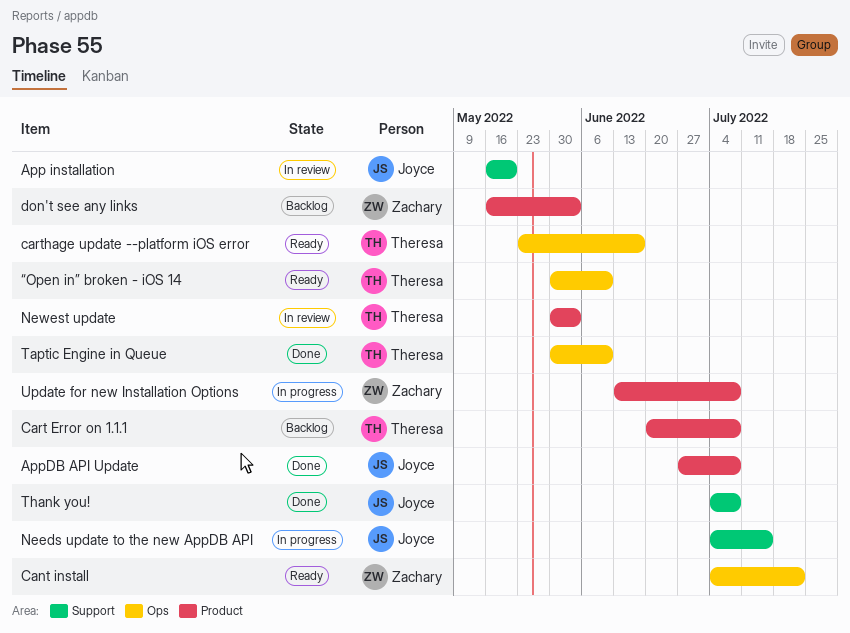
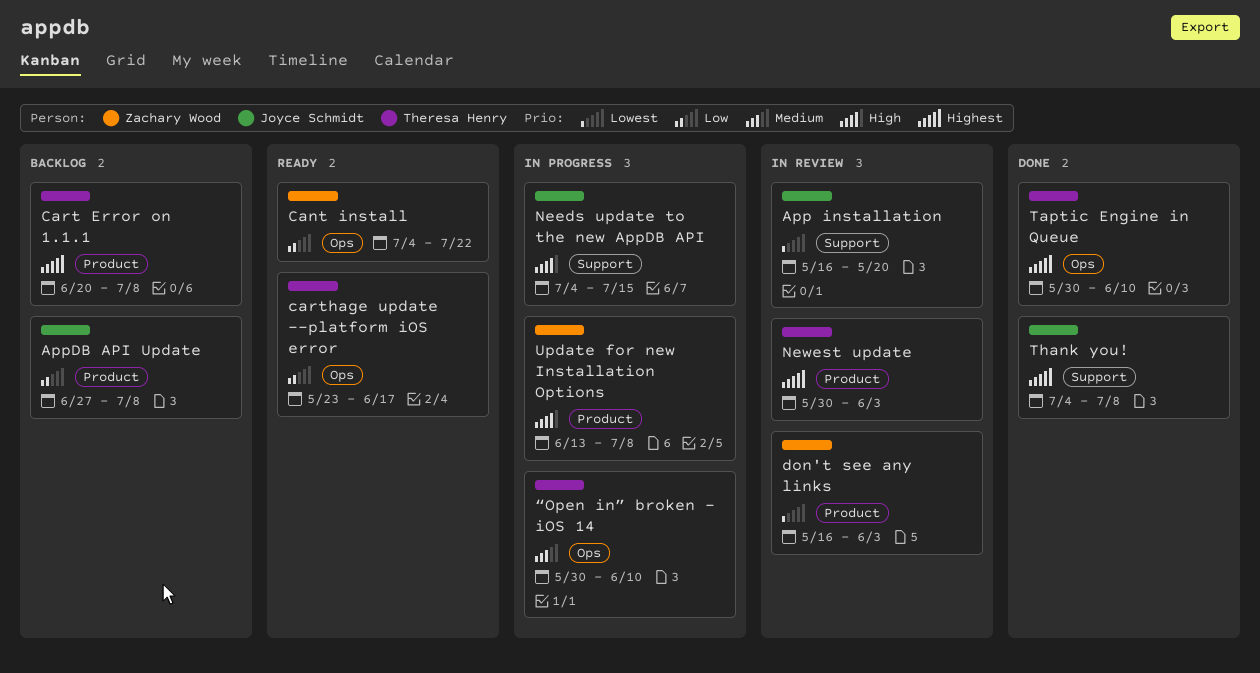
AppDB API Update, status: Done -> Backlog
don't see any links, status: Backlog -> In review
“Open in” broken - iOS 14, status: Ready -> In progress

